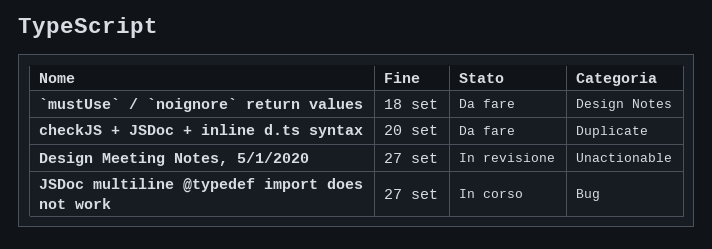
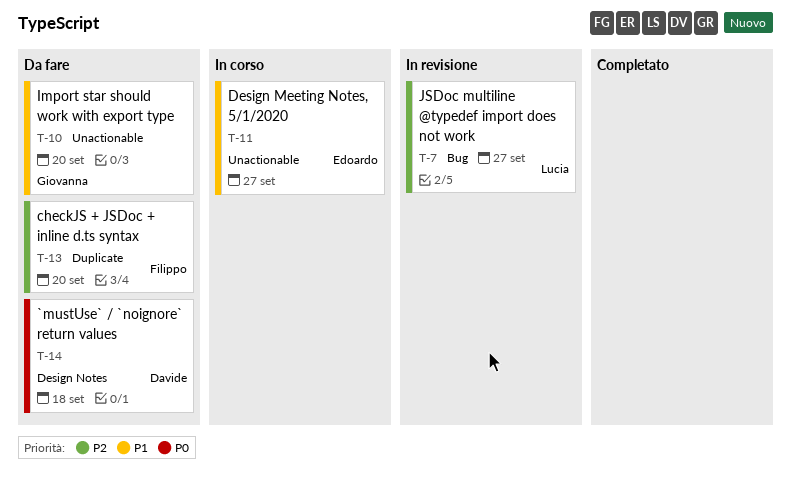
Design Meeting Notes, 5/1/2020, status: In revisione -> In corso
Import star should work with export type: none -> present
JSDoc multiline @typedef import does not work, status: In corso -> In revisione

